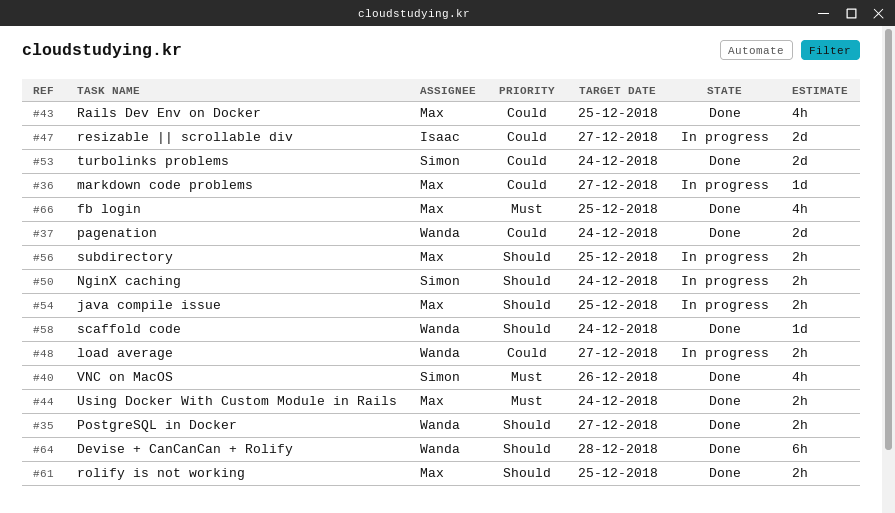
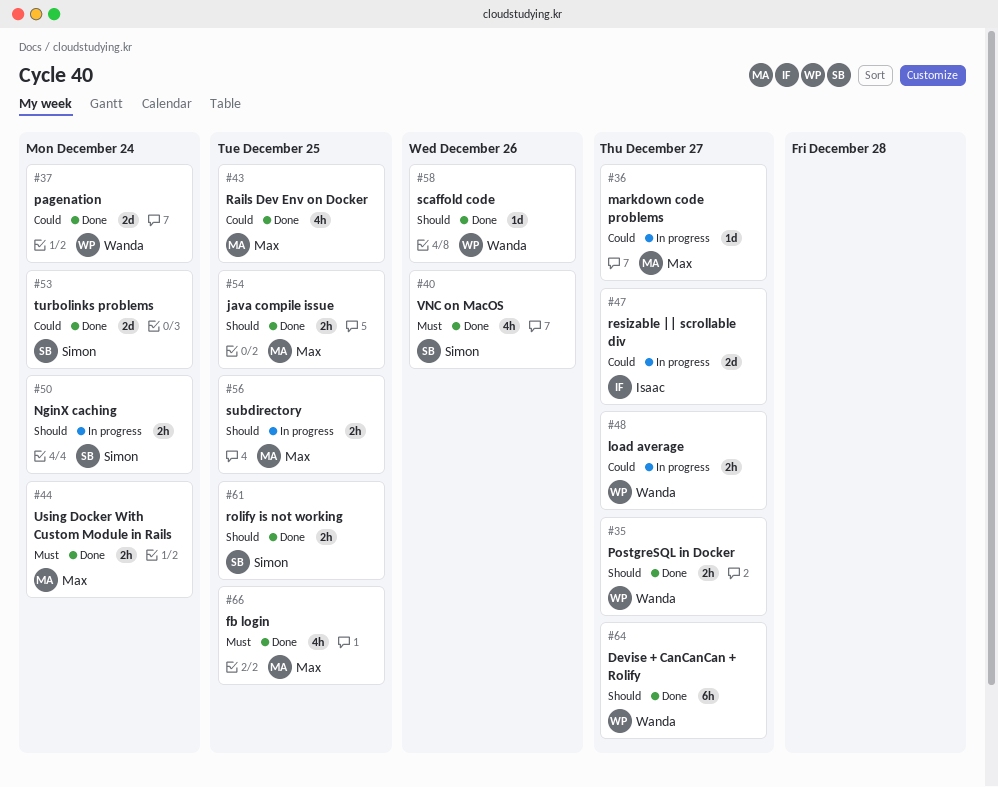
#54, status: In progress -> Done
#58, due: Dec 24 -> Dec 26
#61, owner: Max -> Simon
#64, due: Dec 28 -> Dec 27

